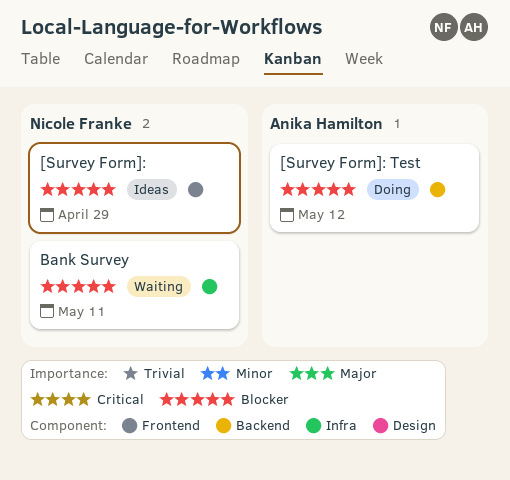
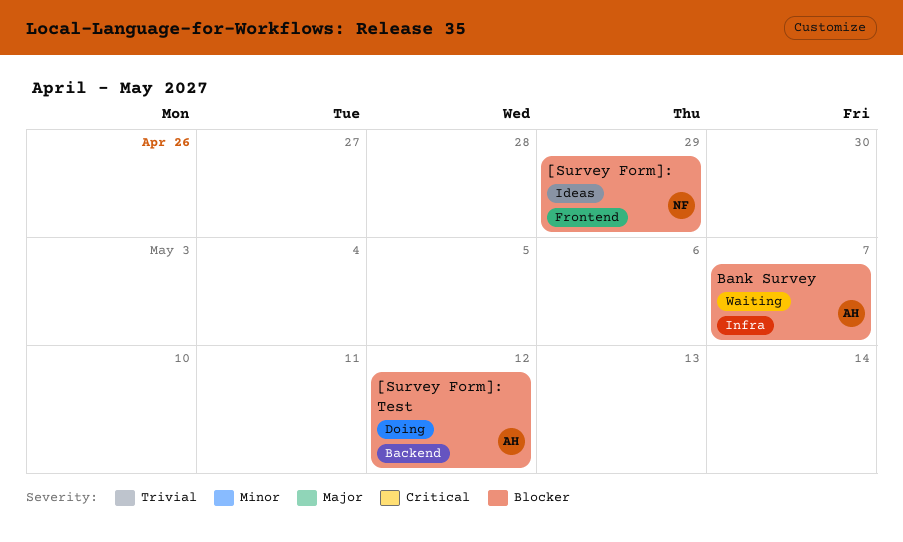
Bank Survey, owner: Nicole Franke -> Anika Hamilton
Bank Survey, due: May 11 -> May 7

